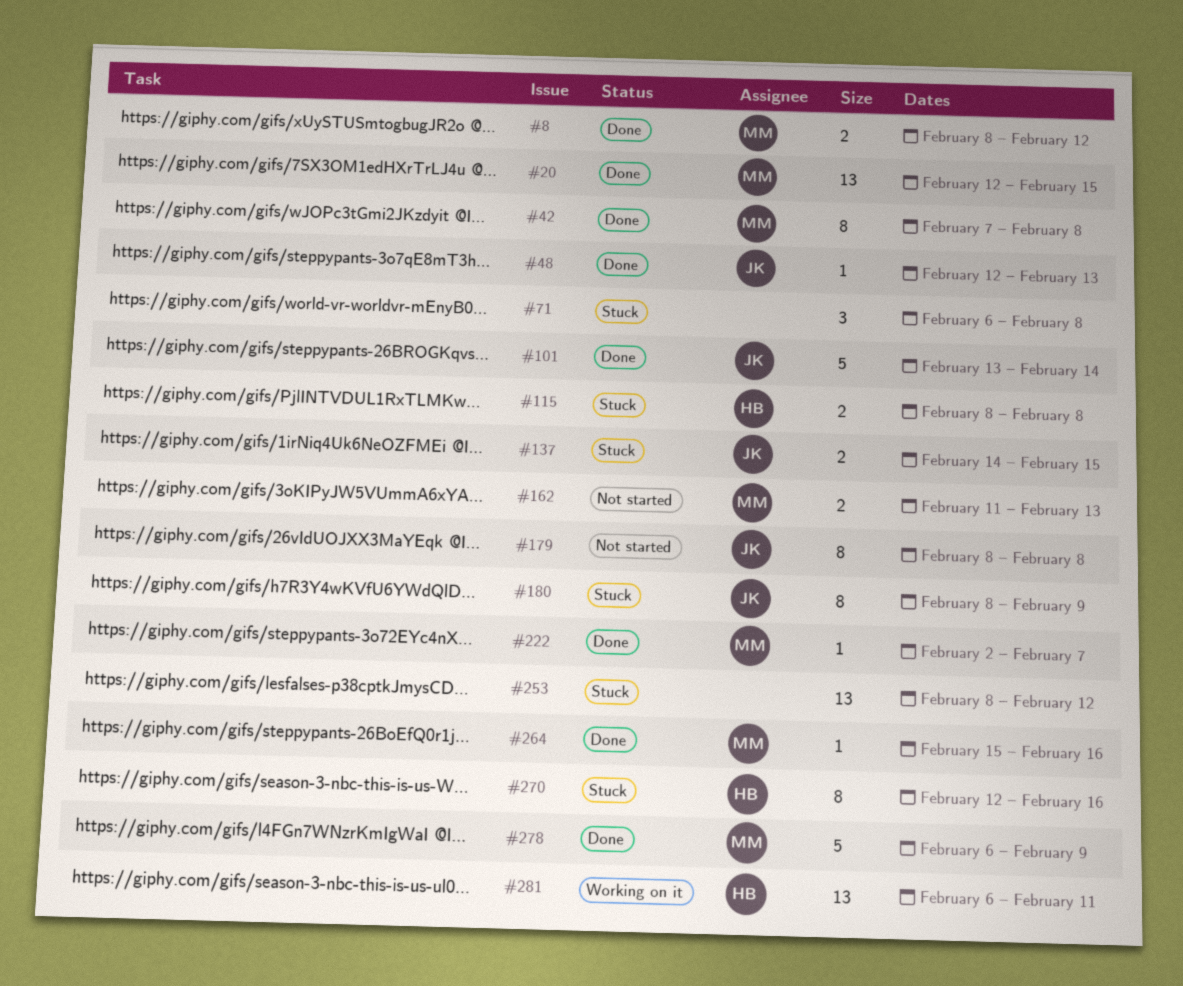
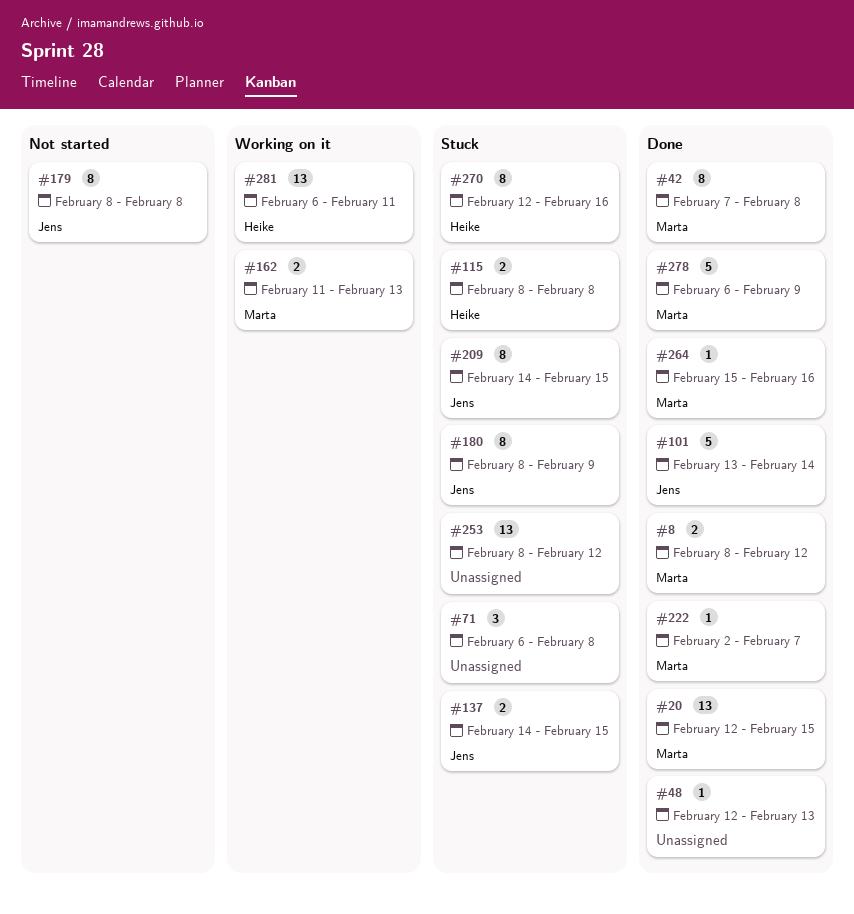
#48, owner: Jens -> none
#162, status: Not started -> Working on it
#209: none -> present

